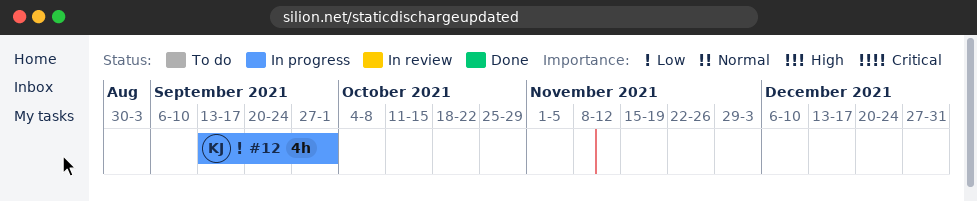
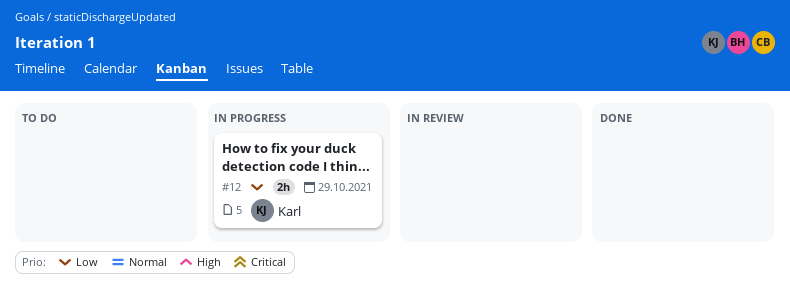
#12, estimate: 4h -> 2h
#12, due: Oct 1 -> Oct 29

